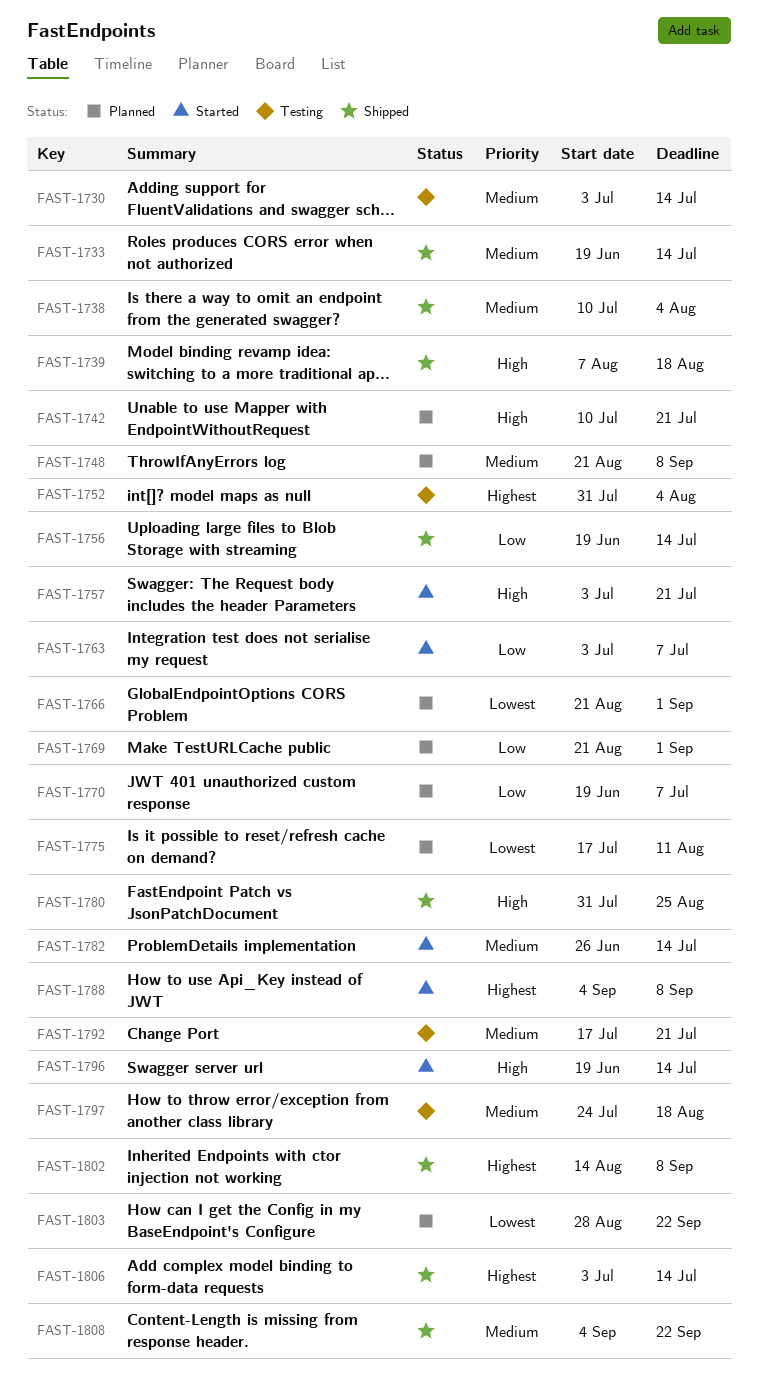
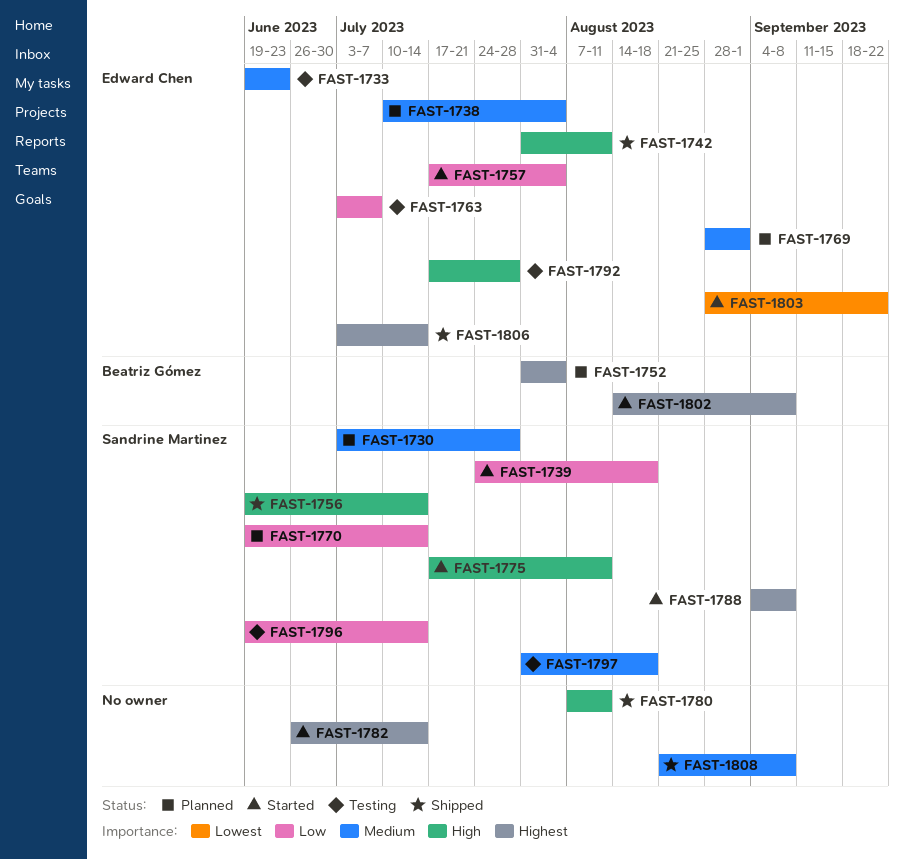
FAST-1730, status: Testing -> Planned
FAST-1730, due: Jul 14 -> Jul 28
FAST-1733, status: Shipped -> Testing
FAST-1733, due: Jul 14 -> Jun 23
FAST-1738, status: Shipped -> Planned
FAST-1739, status: Shipped -> Started
FAST-1739, priority: High -> Low
FAST-1739, start: Aug 7 -> Jul 24
FAST-1742, status: Planned -> Shipped
FAST-1742, start: Jul 10 -> Jul 31
FAST-1742, due: Jul 21 -> Aug 11
FAST-1748: present -> none
FAST-1752, status: Testing -> Planned
FAST-1756, priority: Low -> High
FAST-1757, priority: High -> Low
FAST-1757, start: Jul 3 -> Jul 17
FAST-1757, due: Jul 21 -> Aug 4
FAST-1763, status: Started -> Testing
FAST-1766: present -> none
FAST-1769, priority: Low -> Medium
FAST-1769, start: Aug 21 -> Aug 28
FAST-1770, due: Jul 7 -> Jul 14
FAST-1775, status: Planned -> Started
FAST-1775, priority: Lowest -> High
FAST-1780, start: Jul 31 -> Aug 7
FAST-1780, due: Aug 25 -> Aug 11
FAST-1782, priority: Medium -> Highest
FAST-1792, priority: Medium -> High
FAST-1792, due: Jul 21 -> Jul 28
FAST-1796, status: Started -> Testing
FAST-1796, priority: High -> Low
FAST-1797, start: Jul 24 -> Jul 31
FAST-1802, status: Shipped -> Started
FAST-1803, status: Planned -> Started
FAST-1808, start: Sep 4 -> Aug 21
FAST-1808, due: Sep 22 -> Sep 8

